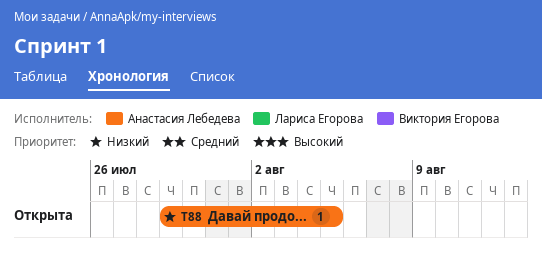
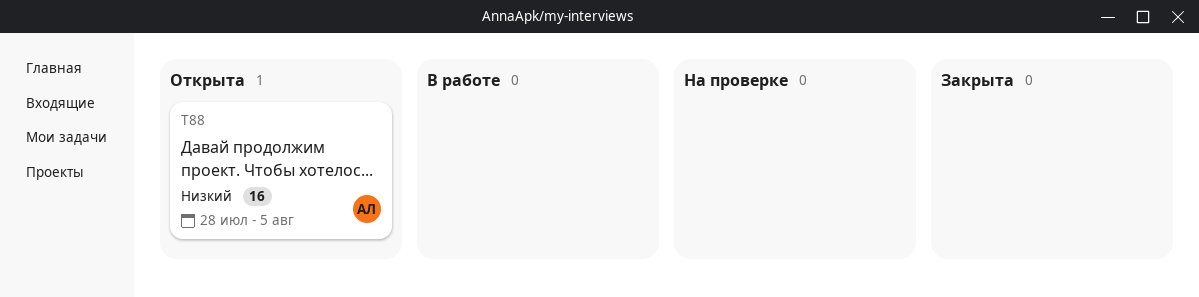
T88, estimate: 1 -> 16
T88, start: Jul 29 -> Jul 28

